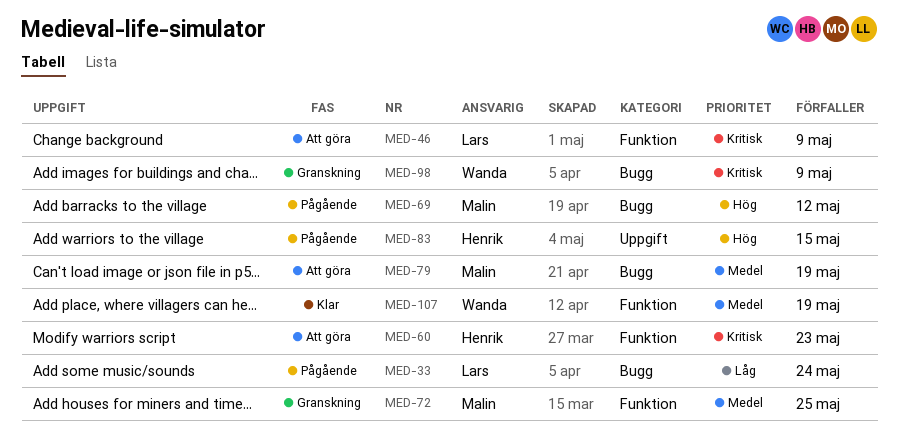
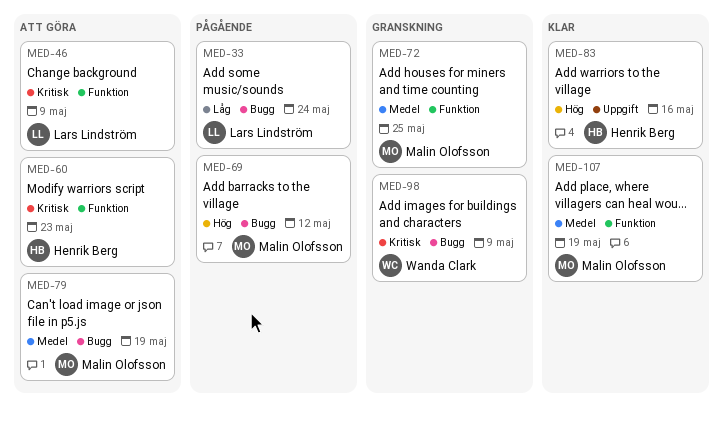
MED-83, status: Pågående -> Klar
MED-83, due: May 15 -> May 16
MED-107, owner: Wanda Clark -> Malin Olofsson

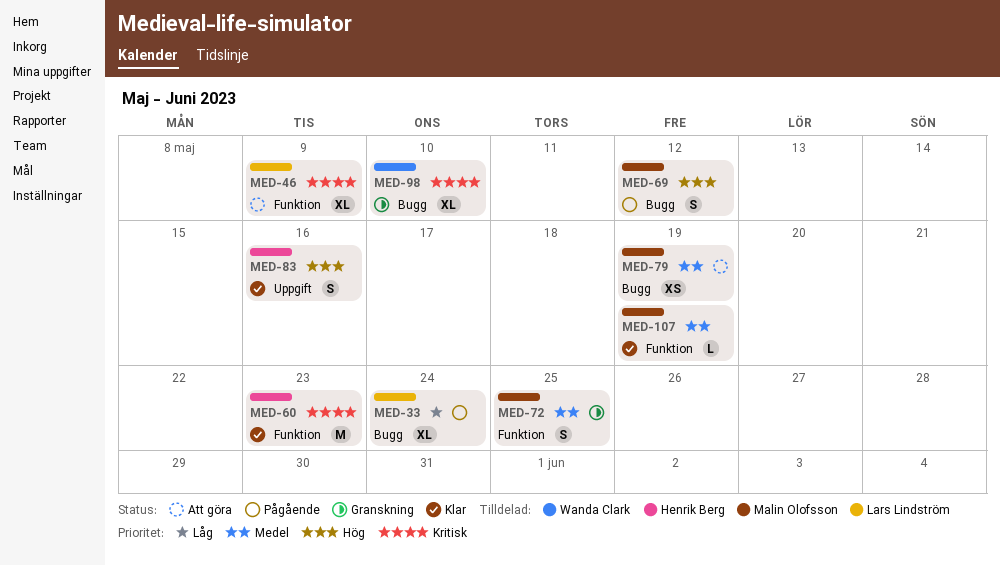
MED-60, status: Att göra -> Klar
MED-98, due: May 9 -> May 10

